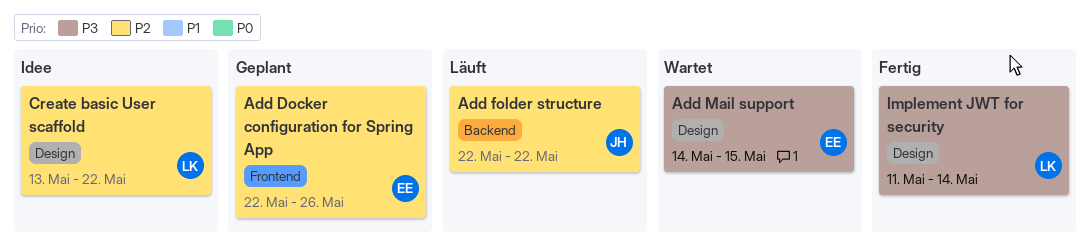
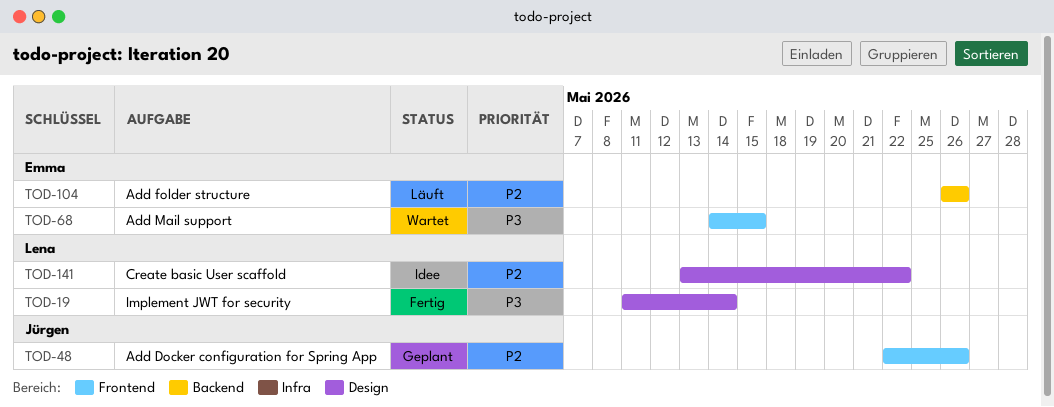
Add Docker configuration for Spring App, owner: Emma -> Jürgen
Add folder structure, owner: Jürgen -> Emma
Add folder structure, start: May 22 -> May 26
Add folder structure, due: May 22 -> May 26
Add Mail support, label: Design -> Frontend

